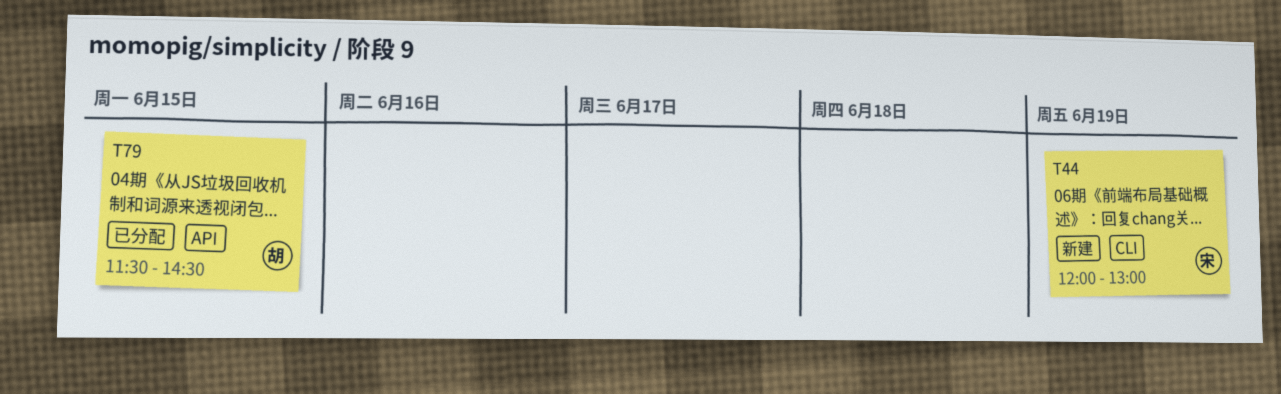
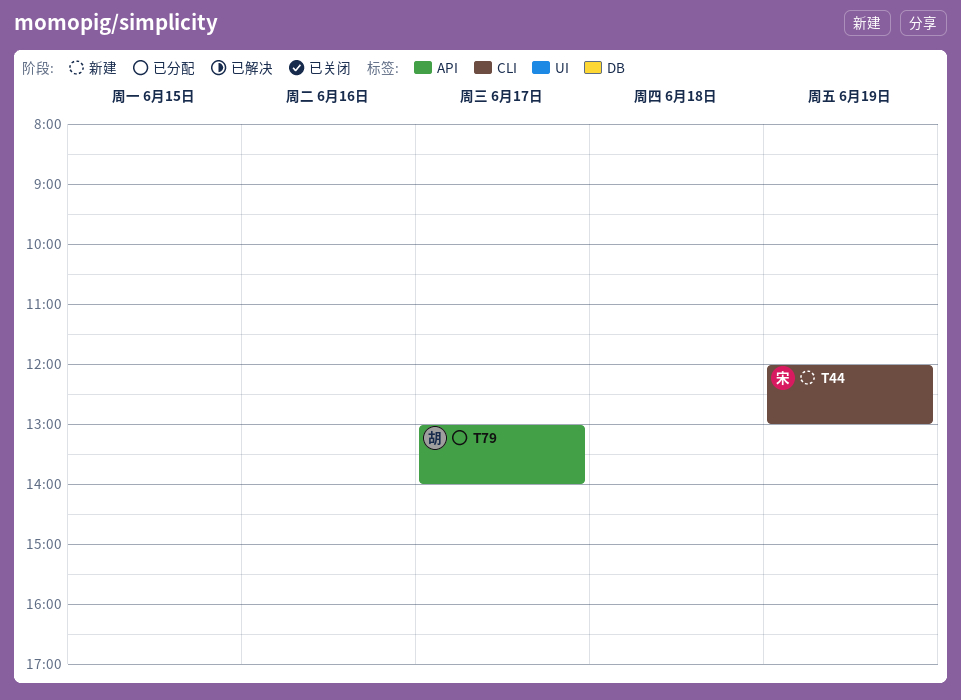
T79, day: Jun 15 -> Jun 17
T79, begins: 11:30 -> 13:00
T79, ends: 14:30 -> 14:00

